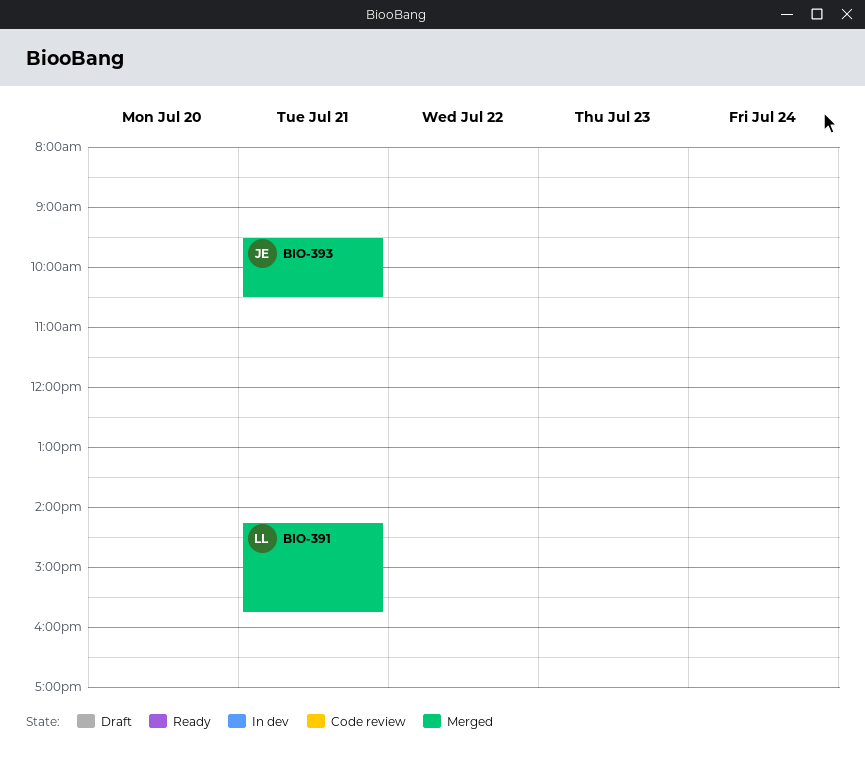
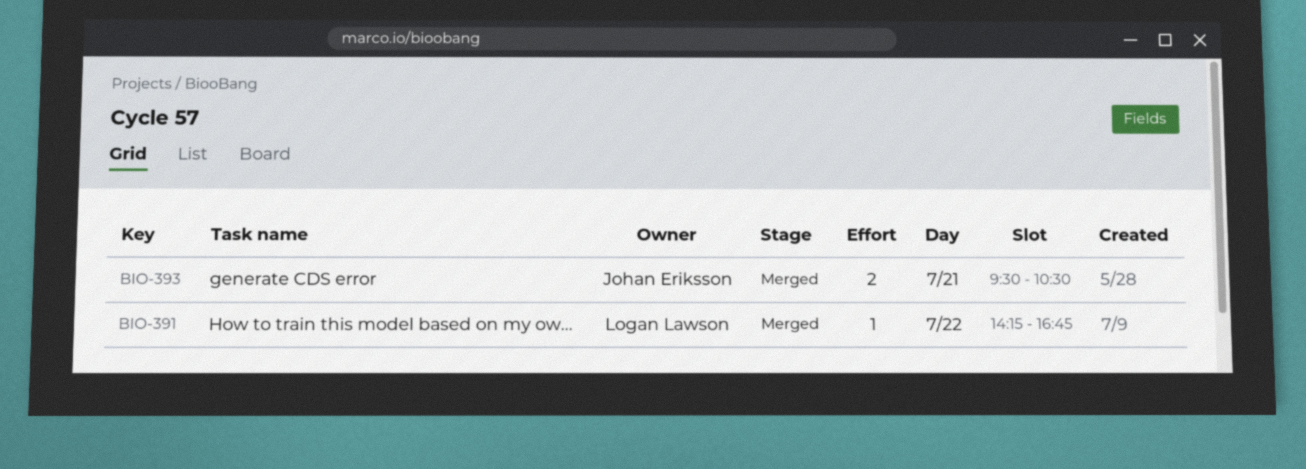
BIO-391, day: Jul 21 -> Jul 22
BIO-391, ends: 15:45 -> 16:45

